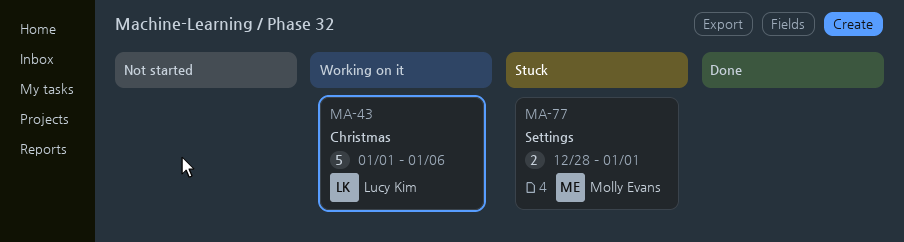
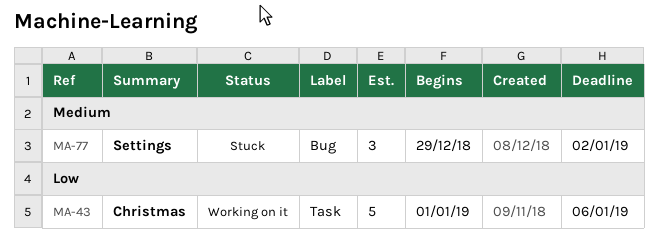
MA-77, estimate: 2 -> 3
MA-77, start: Dec 28 -> Dec 29
MA-77, due: Jan 1 -> Jan 2

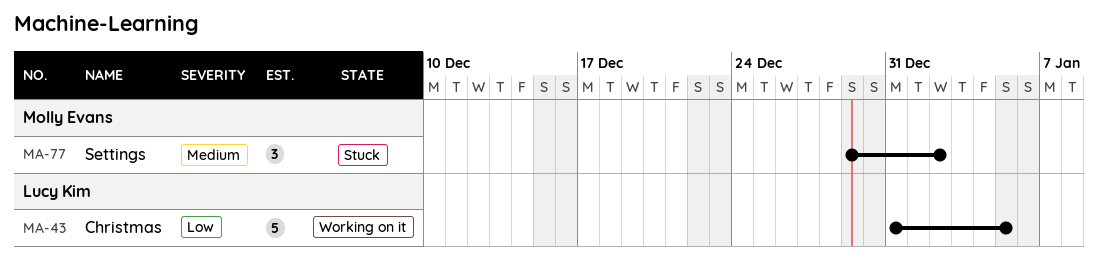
MA-43, start: Jan 1 -> Dec 31
MA-43, due: Jan 6 -> Jan 5

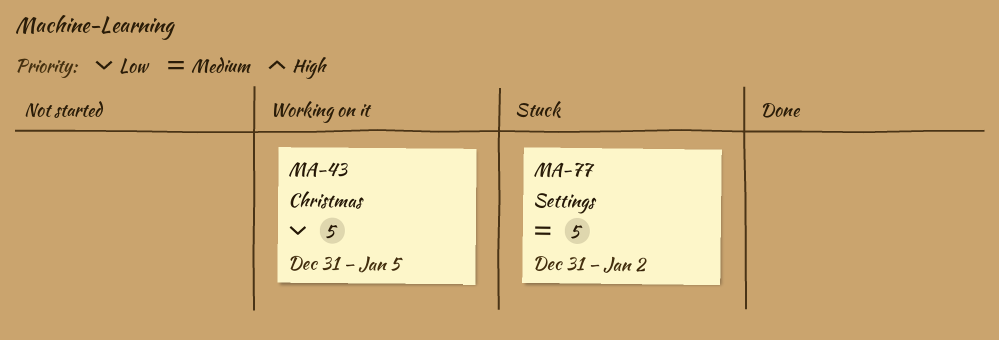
MA-77, estimate: 3 -> 5
MA-77, start: Dec 29 -> Dec 31

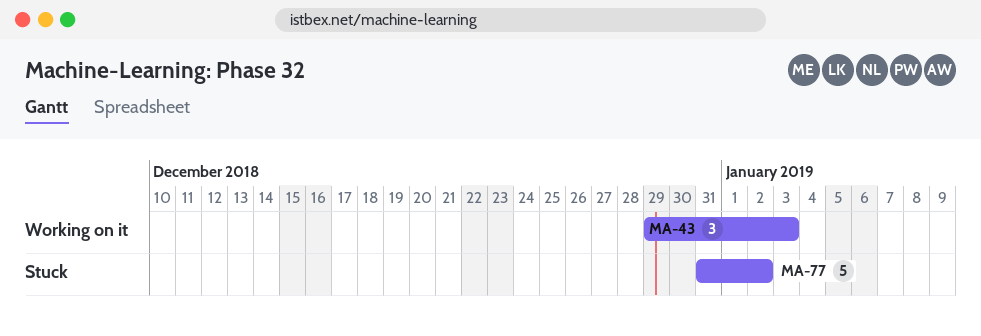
MA-43, estimate: 5 -> 3
MA-43, start: Dec 31 -> Dec 29
MA-43, due: Jan 5 -> Jan 3

